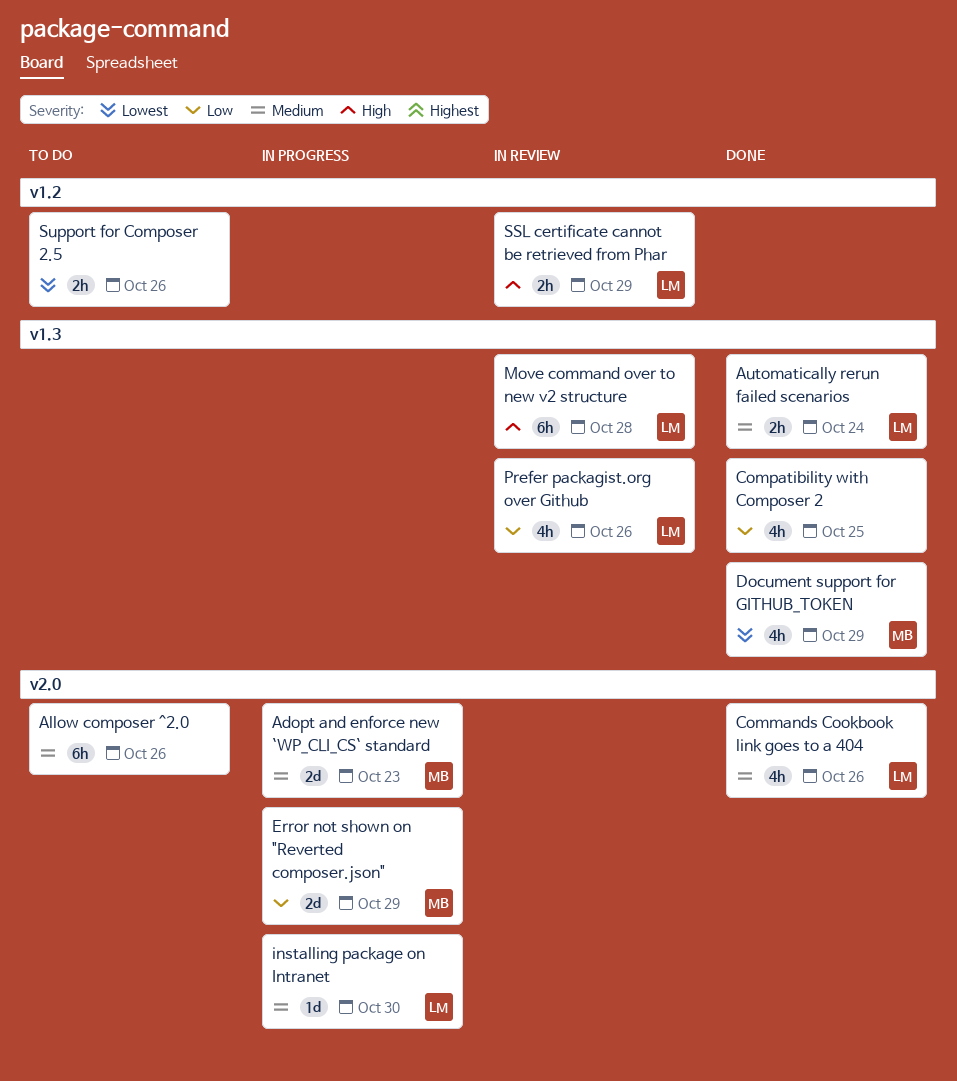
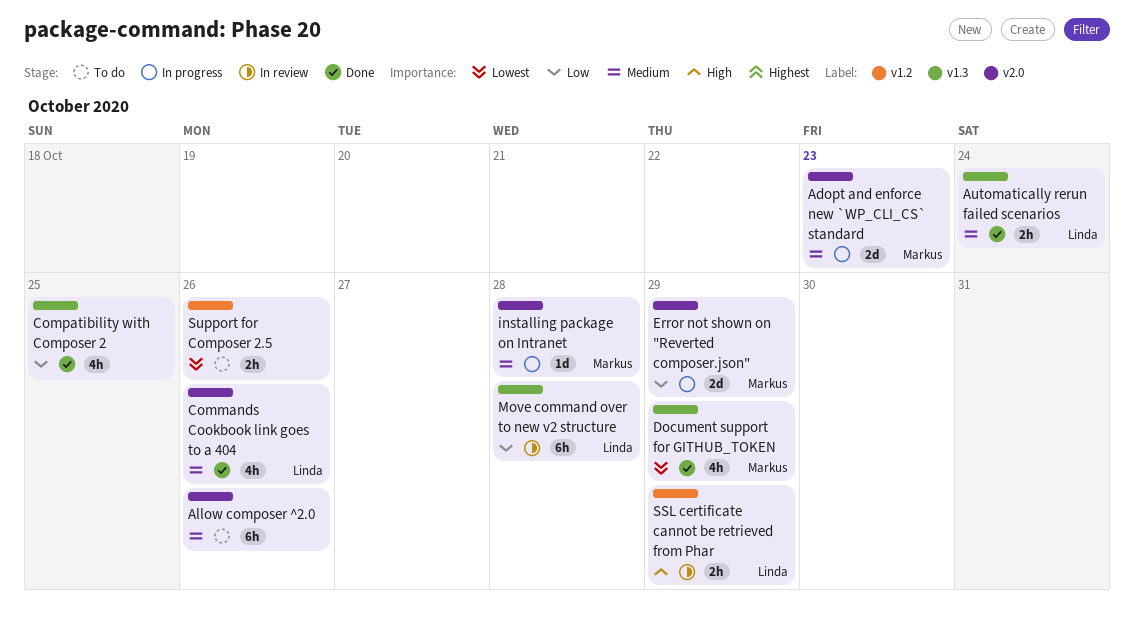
installing package on Intranet, owner: Linda -> Markus
installing package on Intranet, due: Oct 30 -> Oct 28
Move command over to new v2 structure, priority: High -> Low
Prefer packagist.org over Github: present -> none

